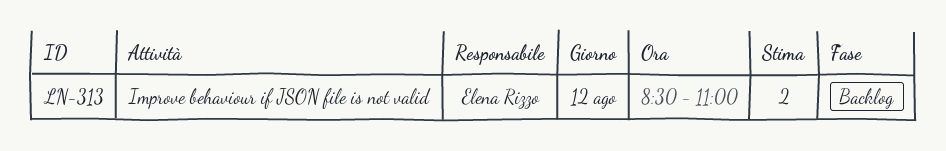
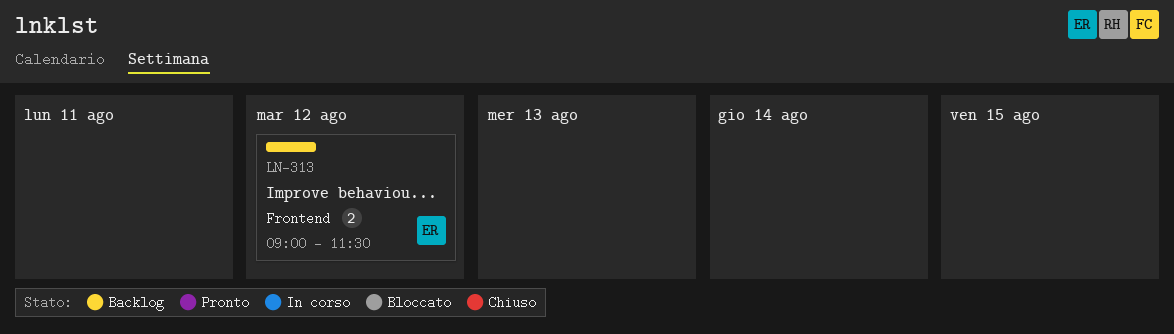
LN-313, begins: 08:30 -> 09:00
LN-313, ends: 11:00 -> 11:30

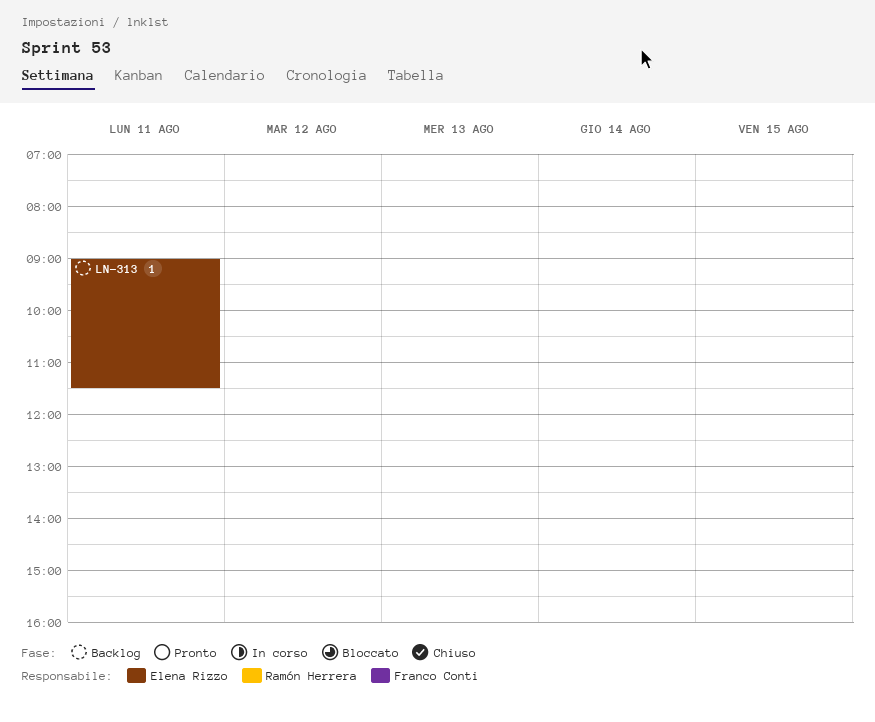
LN-313, estimate: 2 -> 1
LN-313, day: Aug 12 -> Aug 11

